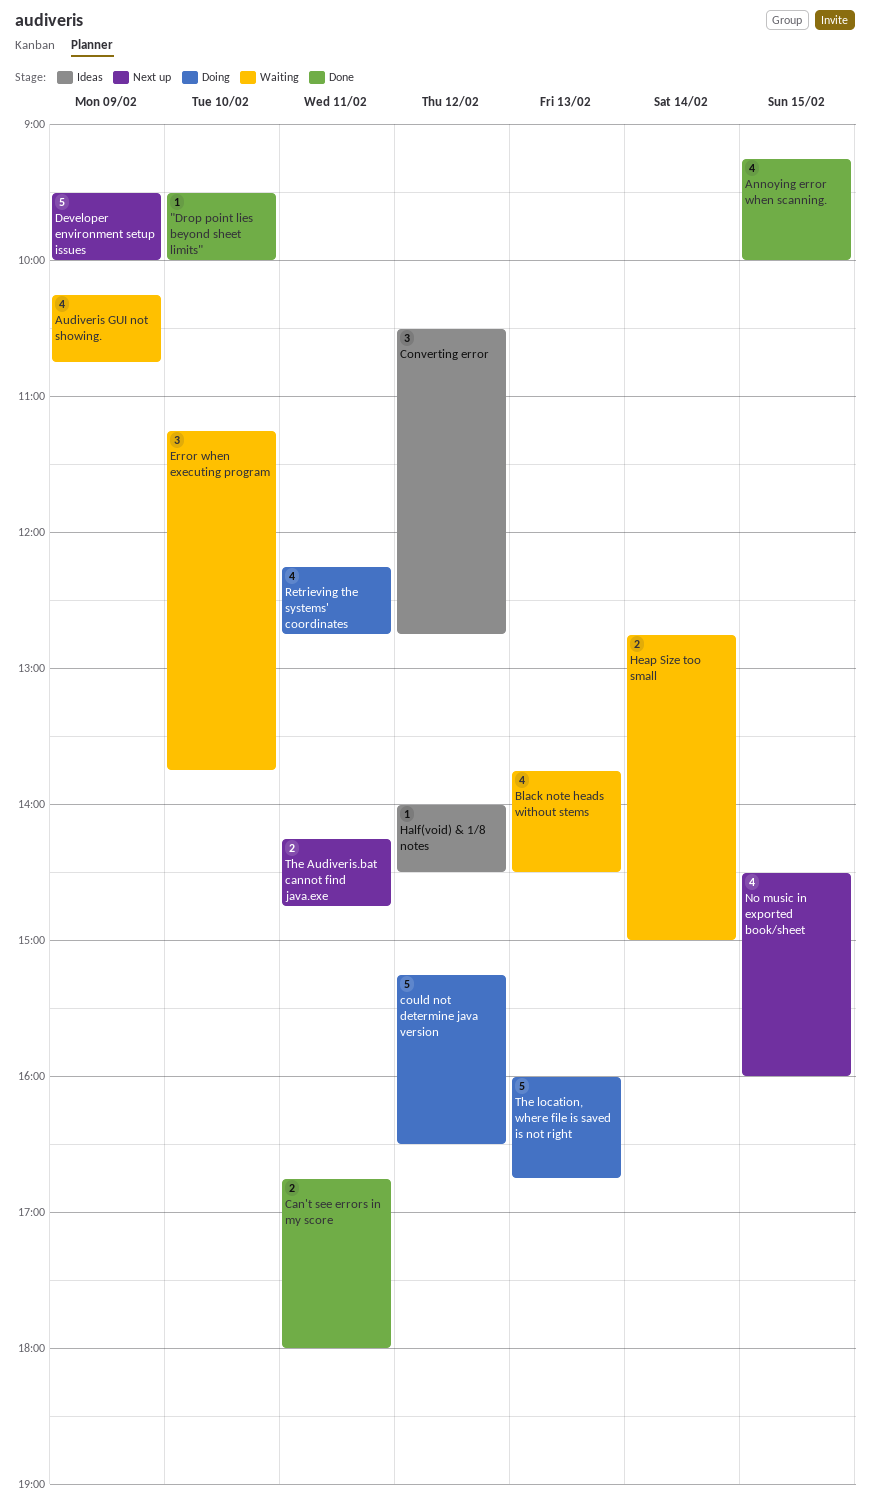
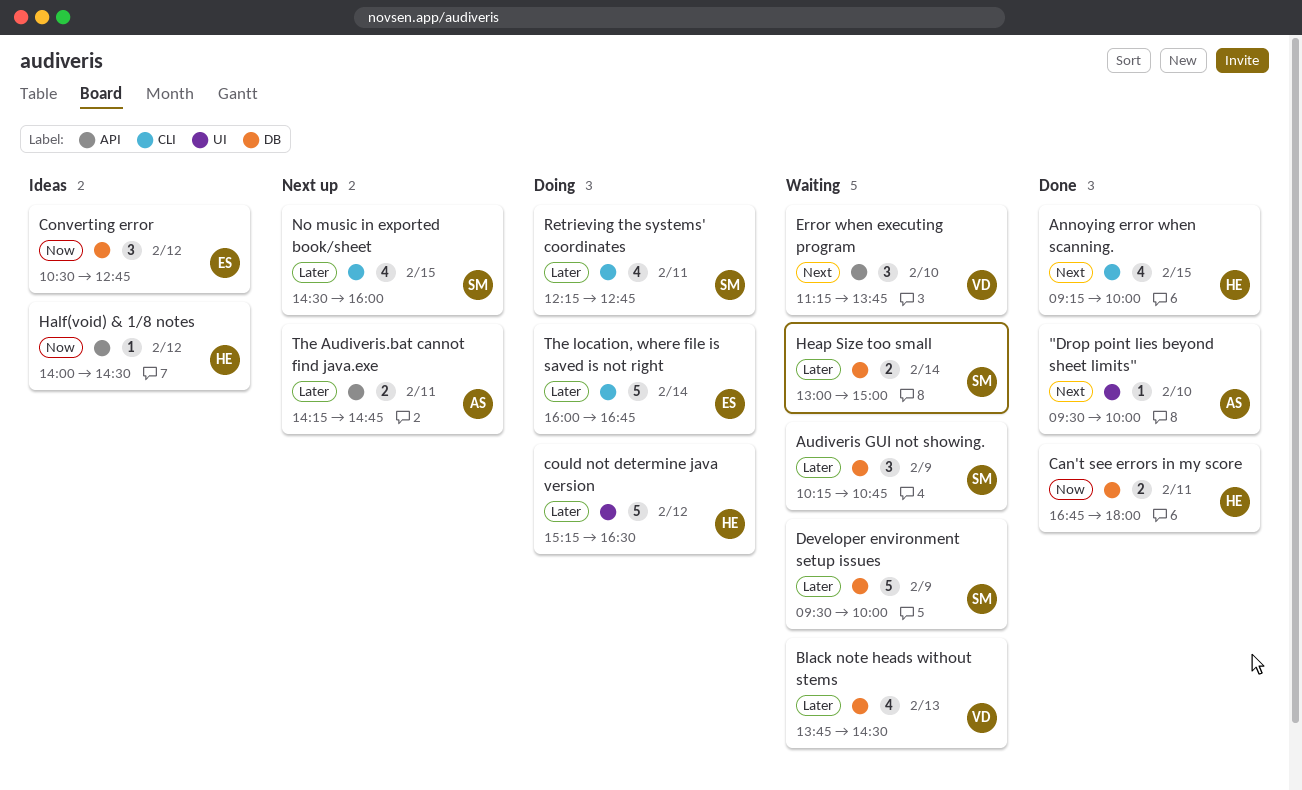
Audiveris GUI not showing., estimate: 4 -> 3
Developer environment setup issues, status: Next up -> Waiting
Heap Size too small, begins: 12:45 -> 13:00
The location, where file is saved is not right, day: Feb 13 -> Feb 14

